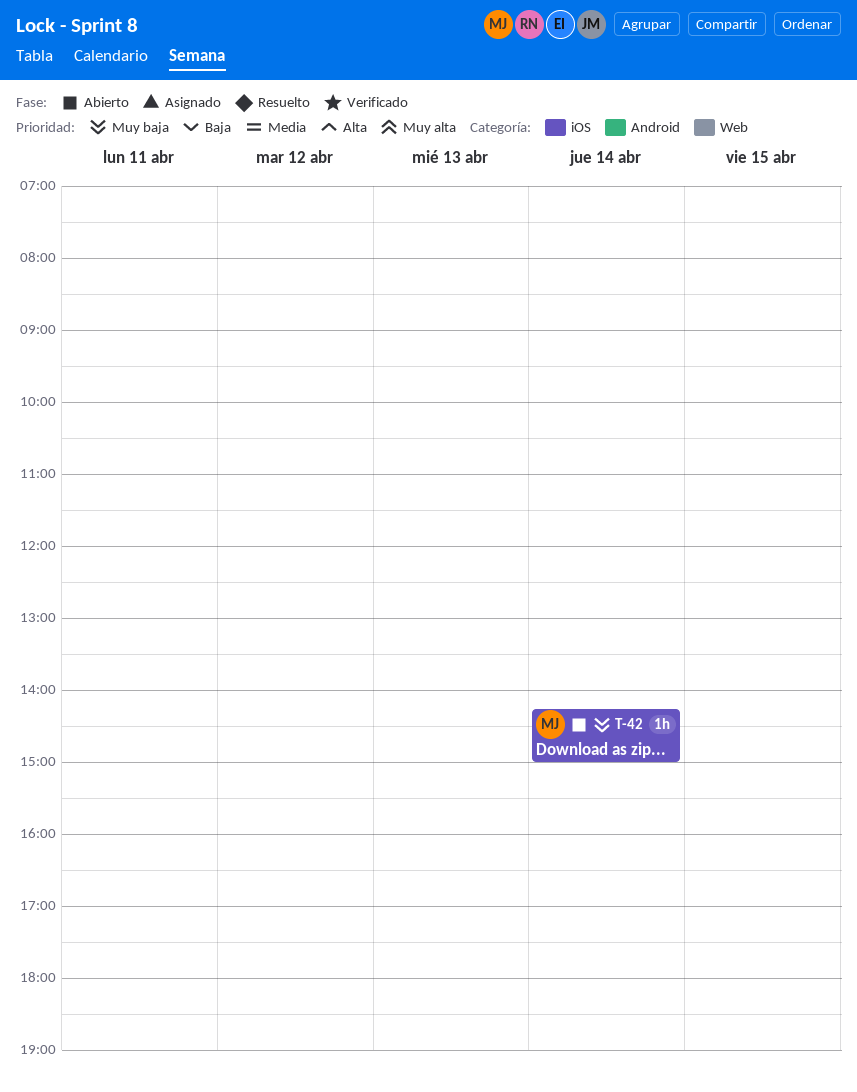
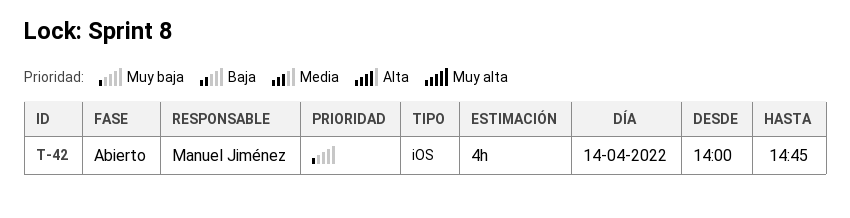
T-42, estimate: 1h -> 4h
T-42, begins: 14:15 -> 14:00
T-42, ends: 15:00 -> 14:45

